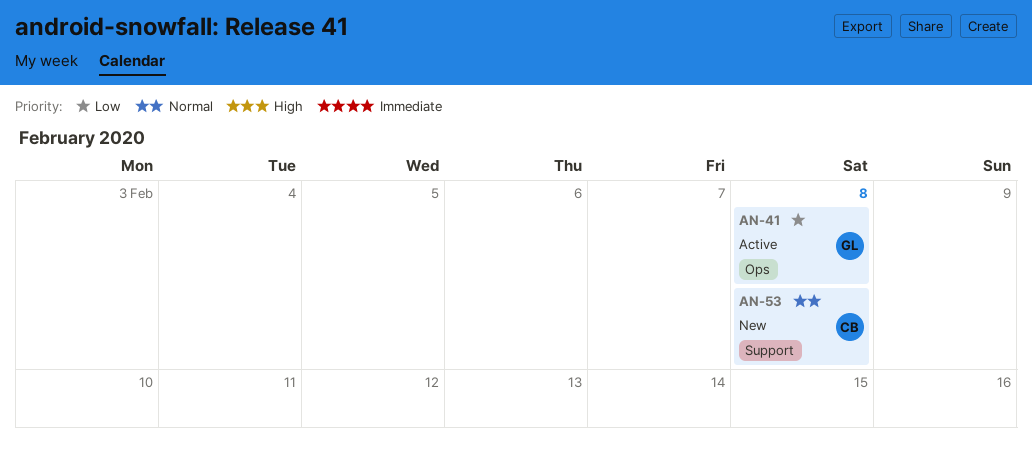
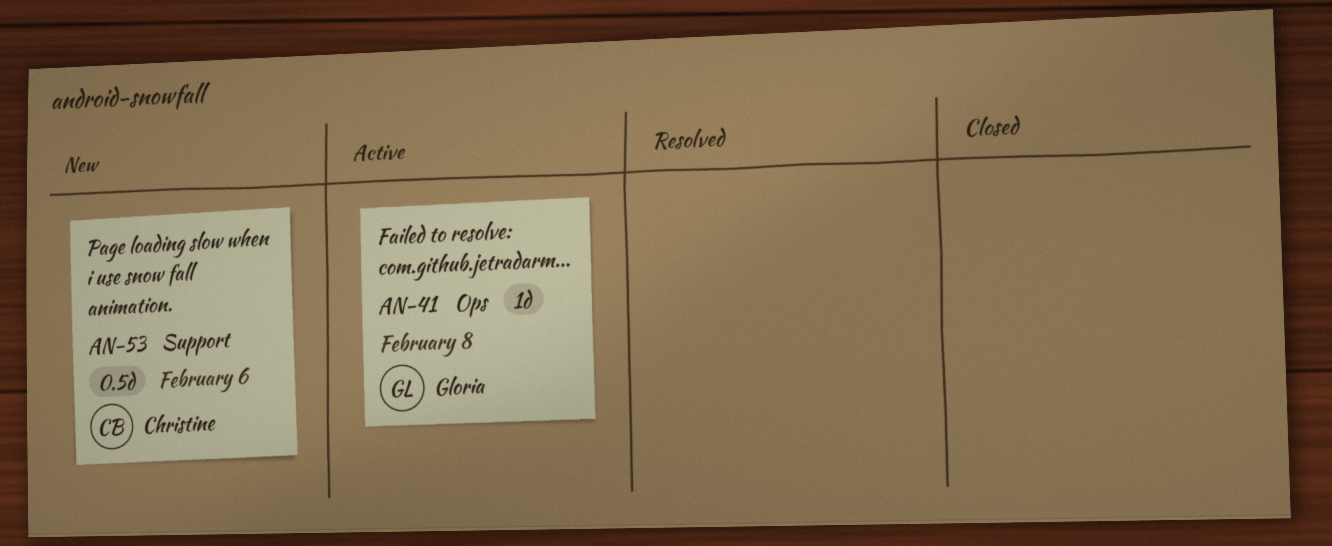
AN-53, due: Feb 8 -> Feb 6

